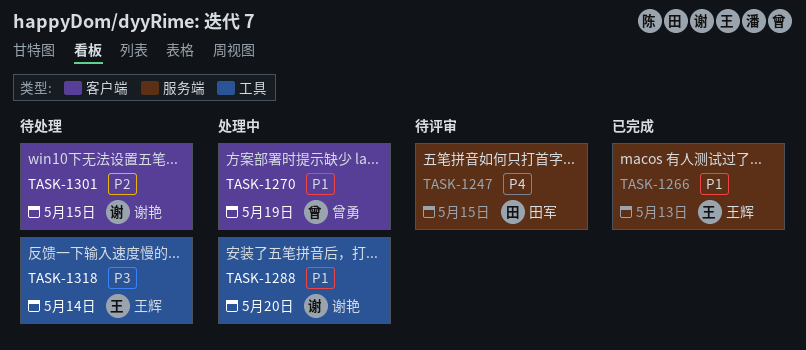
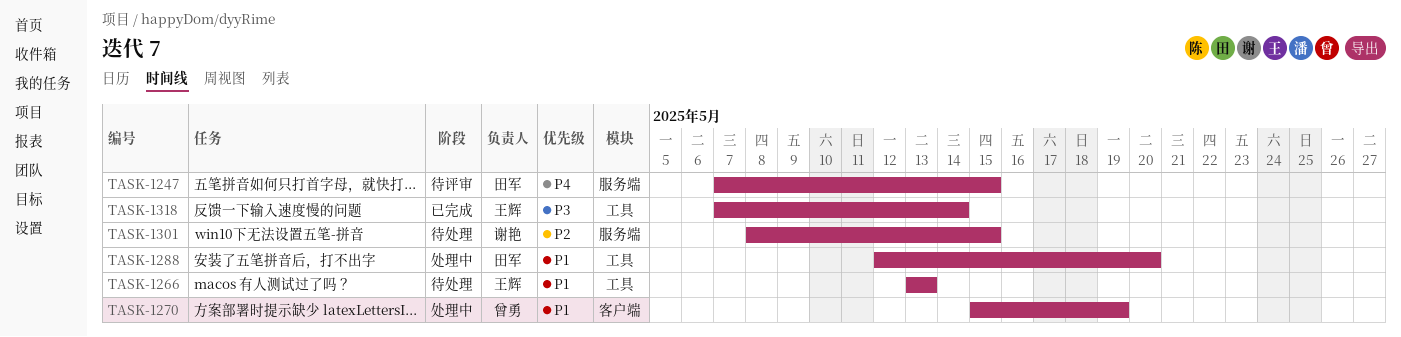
TASK-1266, status: 已完成 -> 待处理
TASK-1266, label: 服务端 -> 工具
TASK-1288, owner: 谢艳 -> 田军
TASK-1301, label: 客户端 -> 服务端
TASK-1318, status: 待处理 -> 已完成

